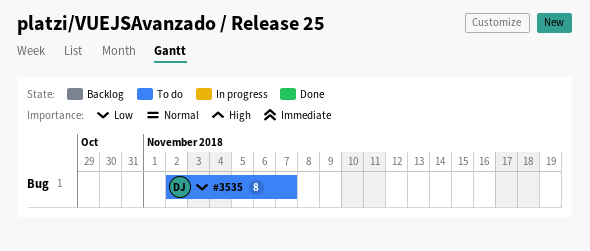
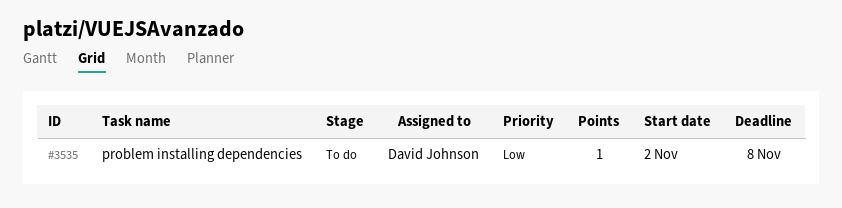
#3535, estimate: 8 -> 1
#3535, due: Nov 7 -> Nov 8

